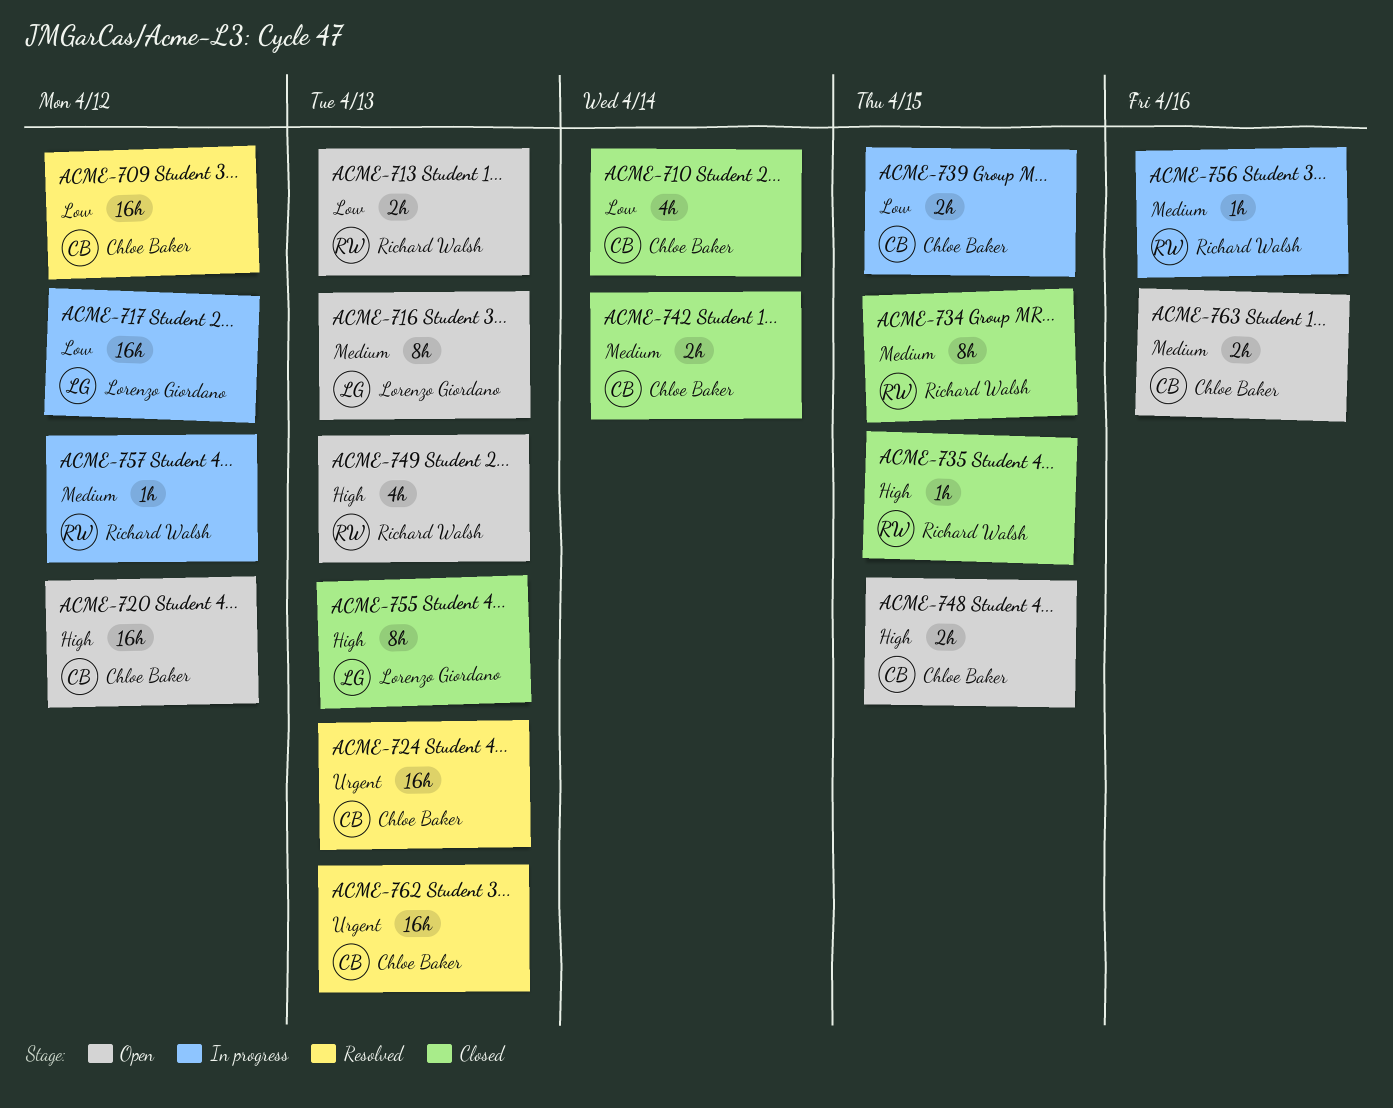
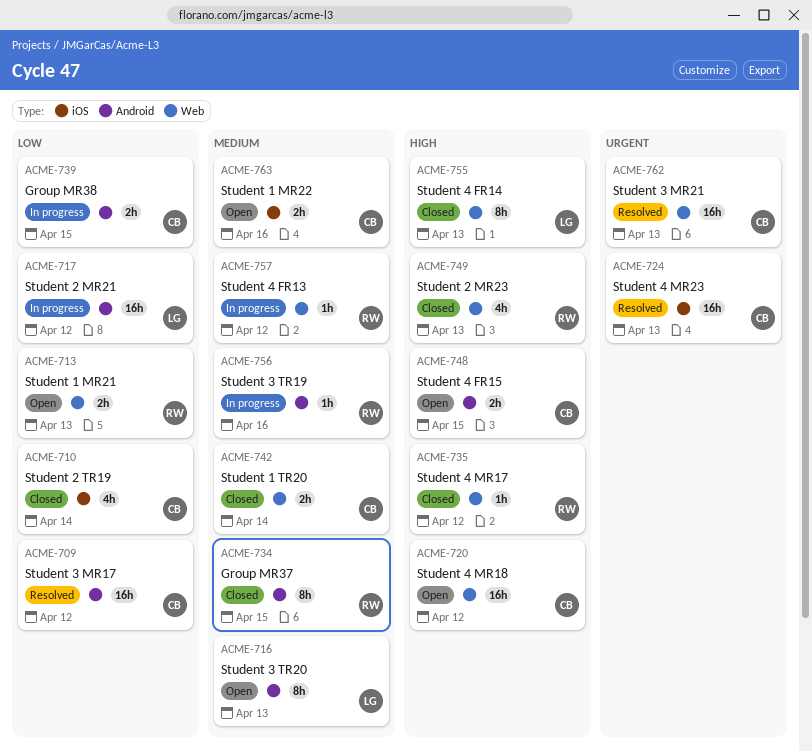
ACME-735, due: Apr 15 -> Apr 12
ACME-749, status: Open -> Closed

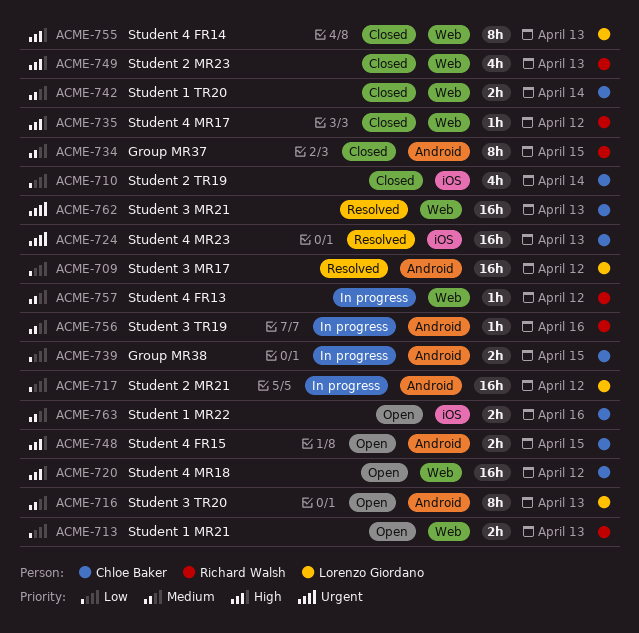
ACME-709, owner: Chloe Baker -> Lorenzo Giordano

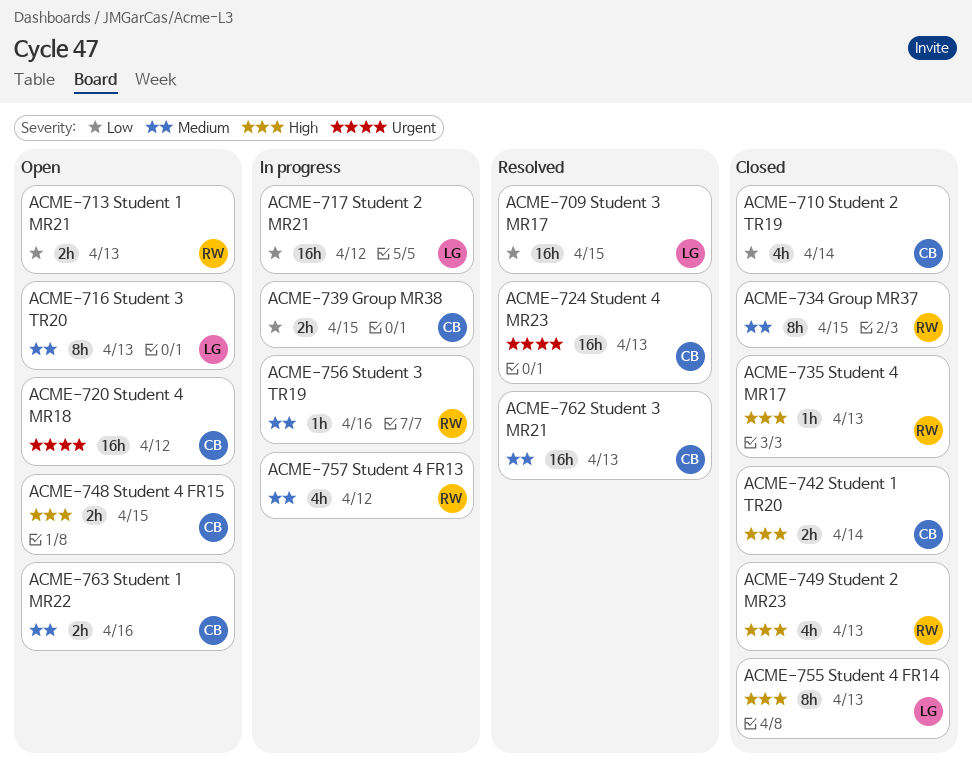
ACME-709, due: Apr 12 -> Apr 15
ACME-720, priority: High -> Urgent
ACME-735, due: Apr 12 -> Apr 13
ACME-742, priority: Medium -> High
ACME-757, estimate: 1h -> 4h
ACME-762, priority: Urgent -> Medium

